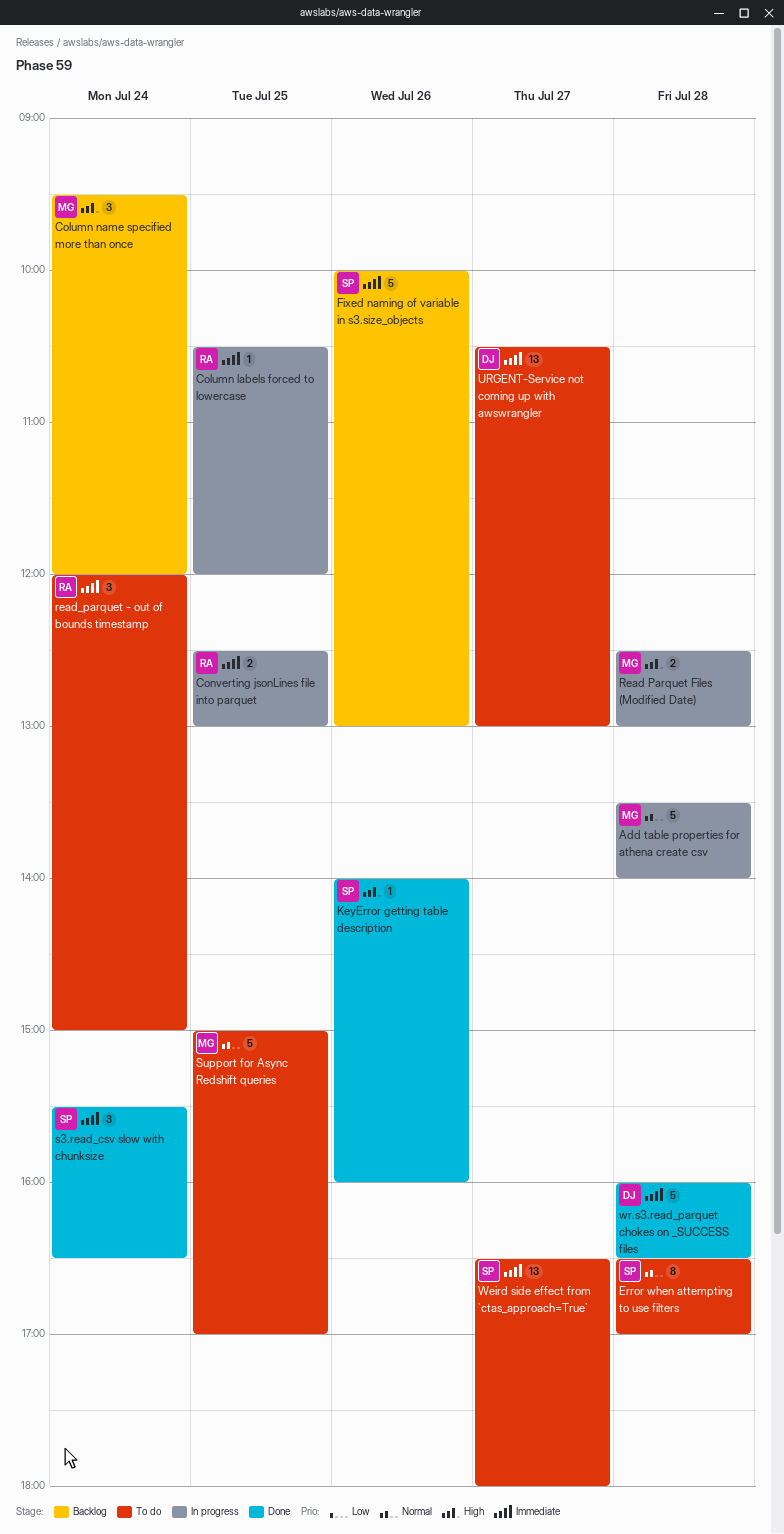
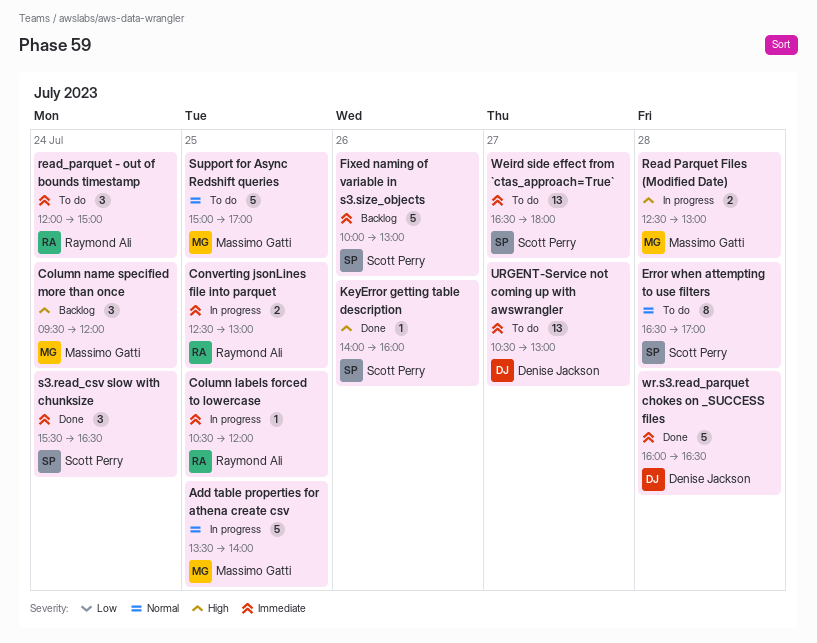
Add table properties for athena create csv, day: Jul 28 -> Jul 25

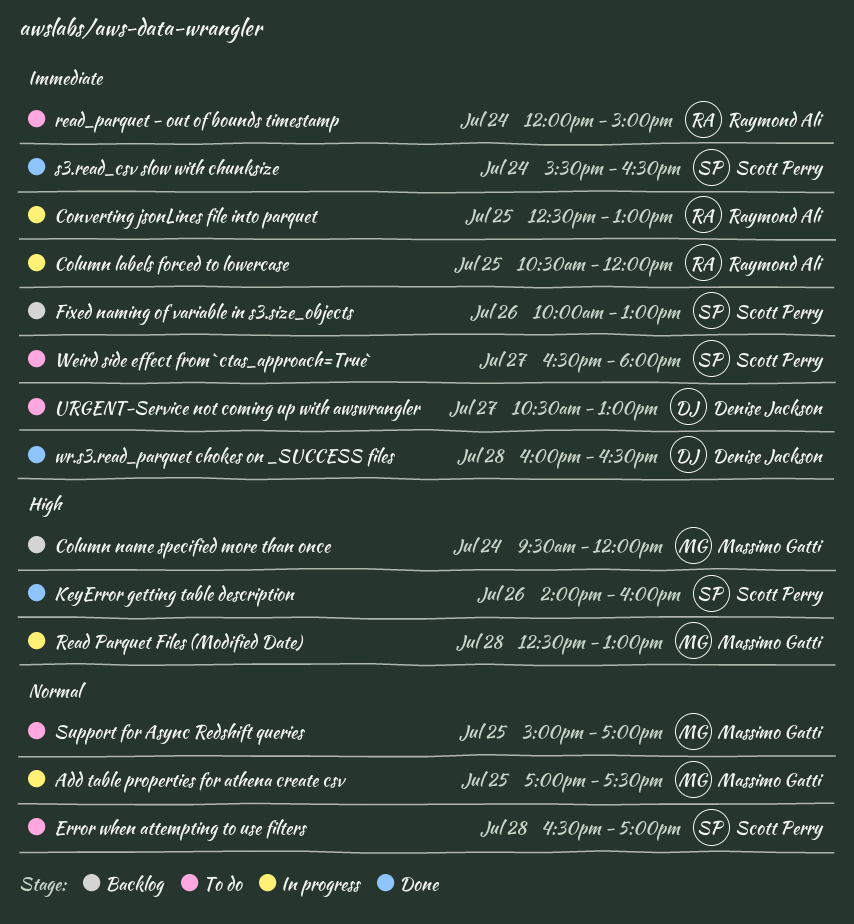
Add table properties for athena create csv, begins: 13:30 -> 17:00
Add table properties for athena create csv, ends: 14:00 -> 17:30

